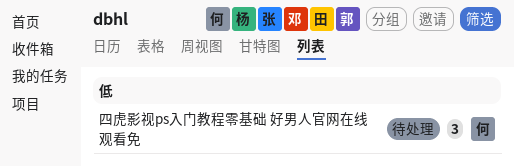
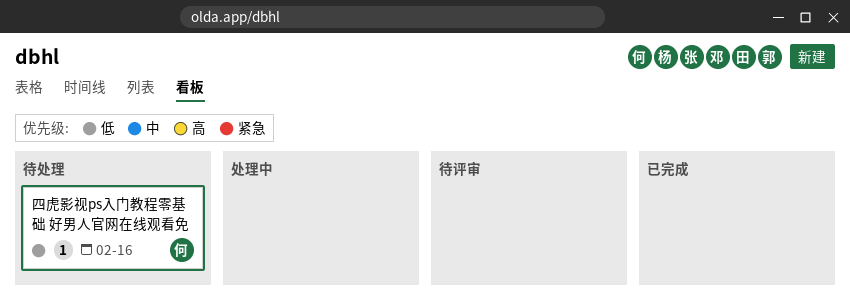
四虎影视ps入门教程零基础 好男人官网在线观看免, estimate: 3 -> 1

